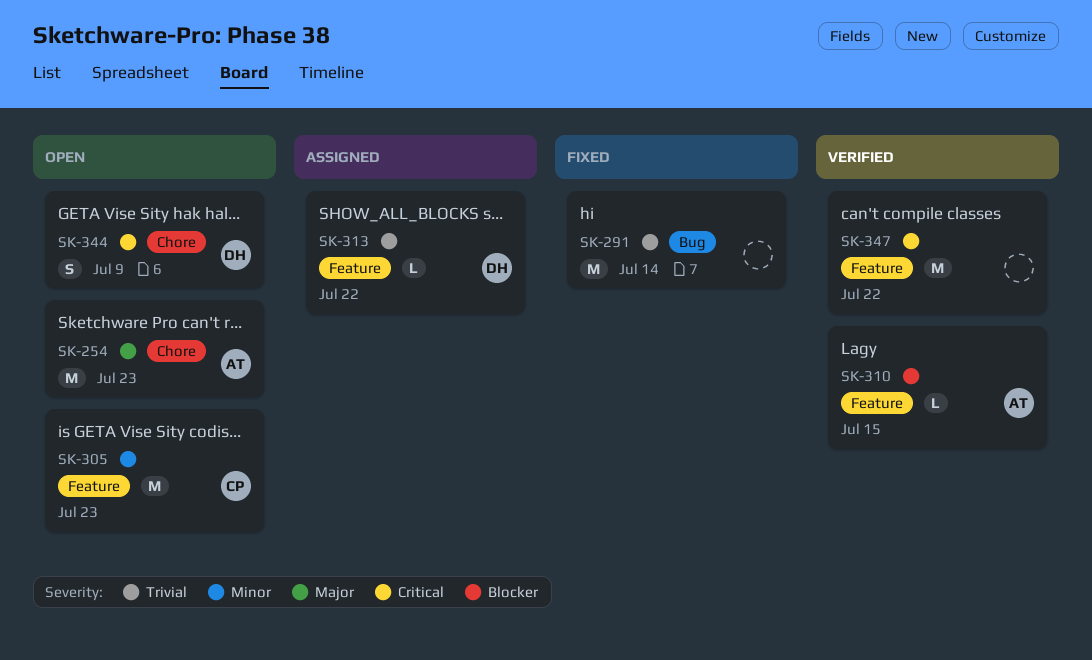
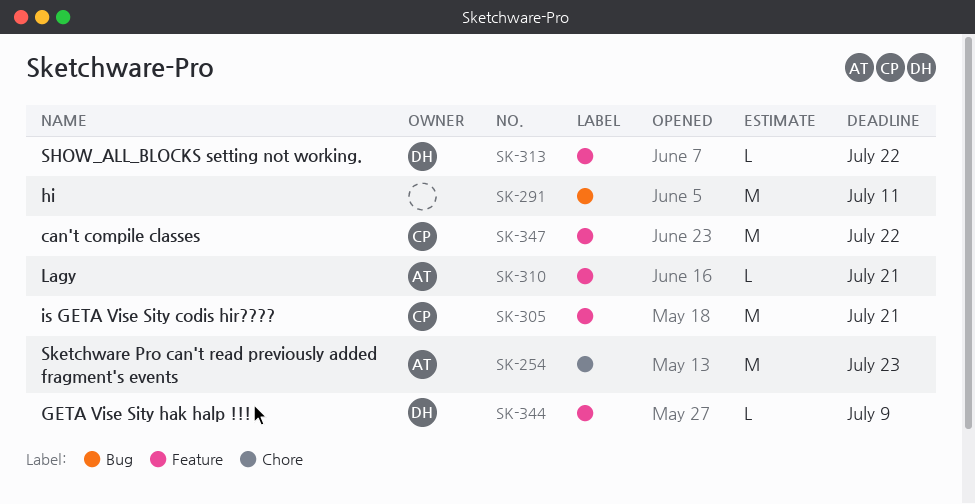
SK-291, due: Jul 14 -> Jul 11
SK-305, due: Jul 23 -> Jul 21
SK-310, due: Jul 15 -> Jul 21
SK-344, label: Chore -> Feature
SK-344, estimate: S -> L
SK-347, owner: none -> CP

